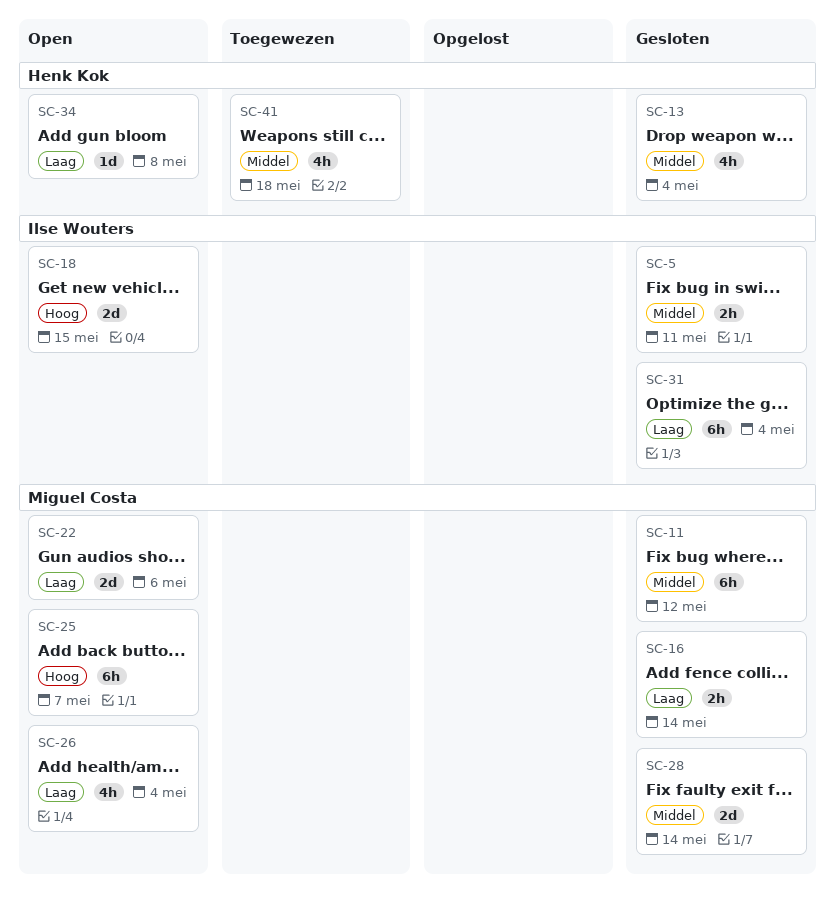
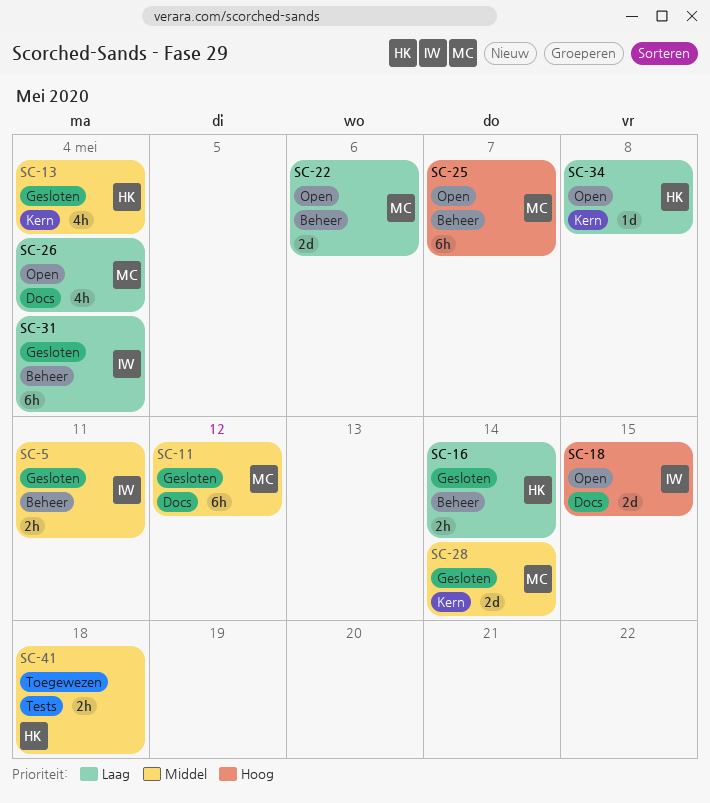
SC-16, owner: Miguel Costa -> Henk Kok
SC-41, estimate: 4h -> 2h

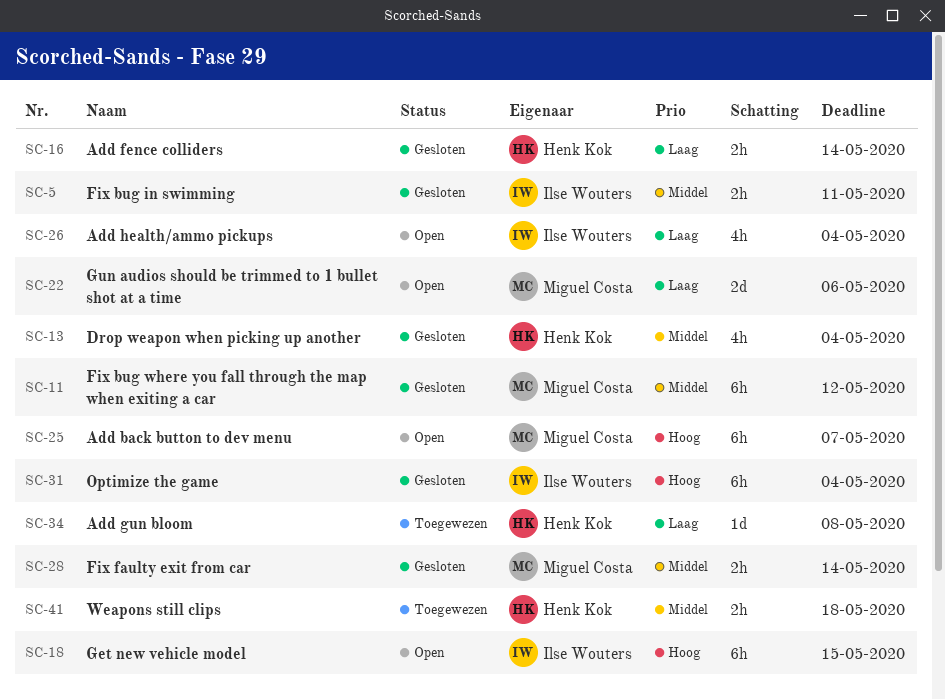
SC-18, estimate: 2d -> 6h
SC-26, owner: Miguel Costa -> Ilse Wouters
SC-28, estimate: 2d -> 2h
SC-31, priority: Laag -> Hoog
SC-34, status: Open -> Toegewezen

